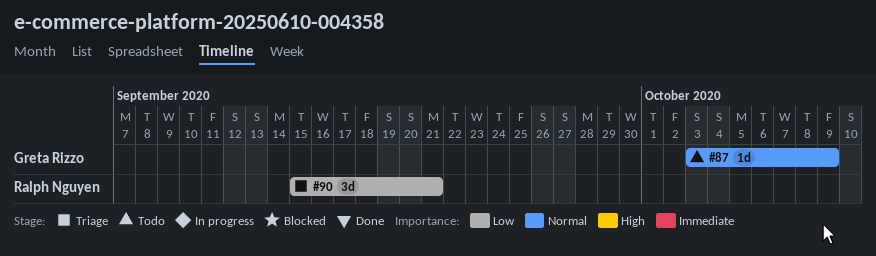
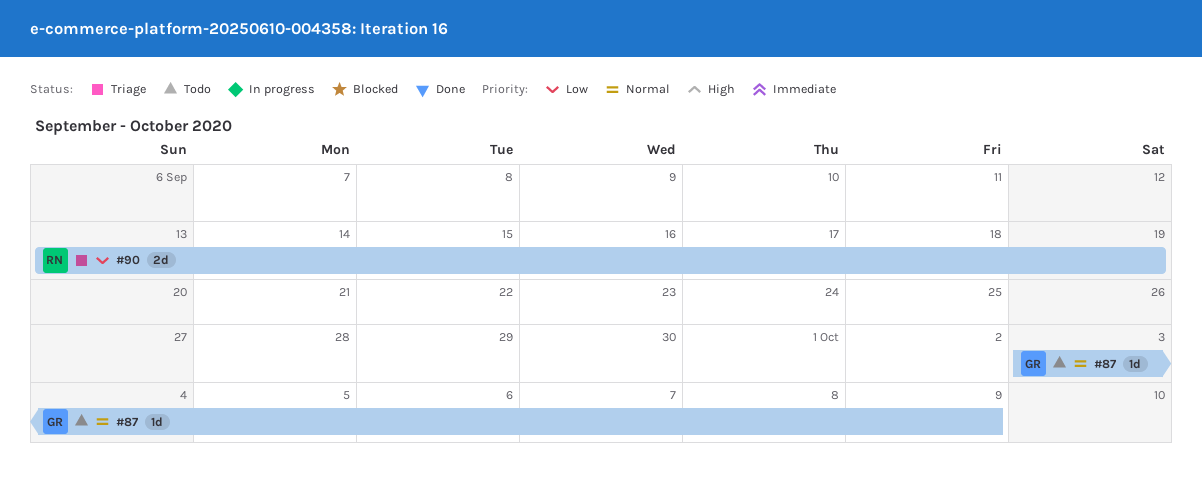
#90, estimate: 3d -> 2d
#90, start: Sep 15 -> Sep 13
#90, due: Sep 21 -> Sep 19

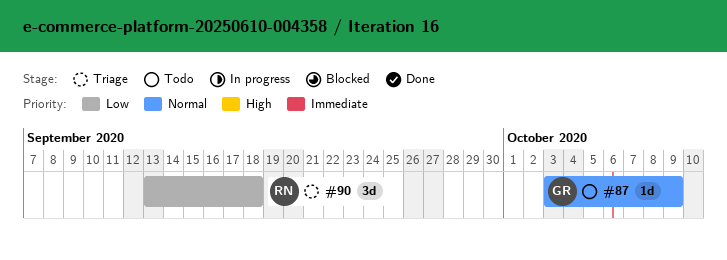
#90, estimate: 2d -> 3d
#90, due: Sep 19 -> Sep 18

